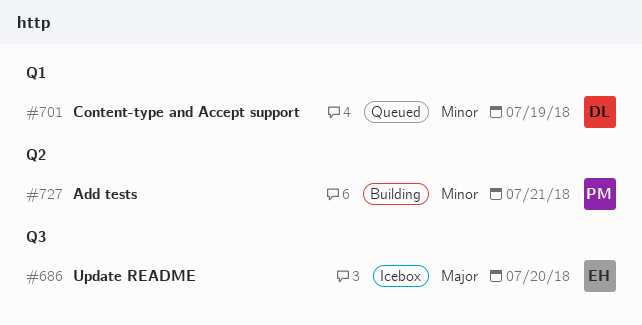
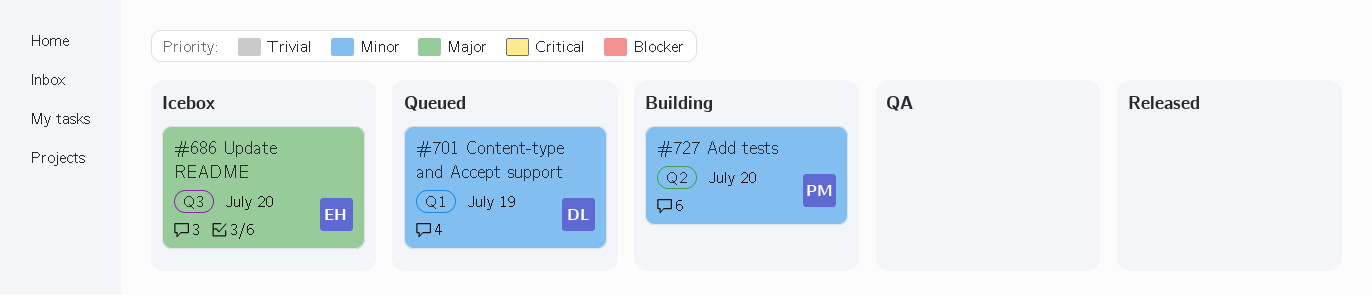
#727, due: Jul 21 -> Jul 20

